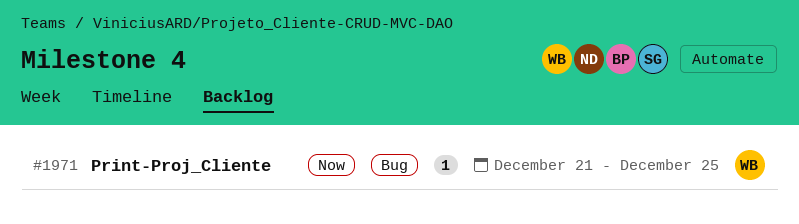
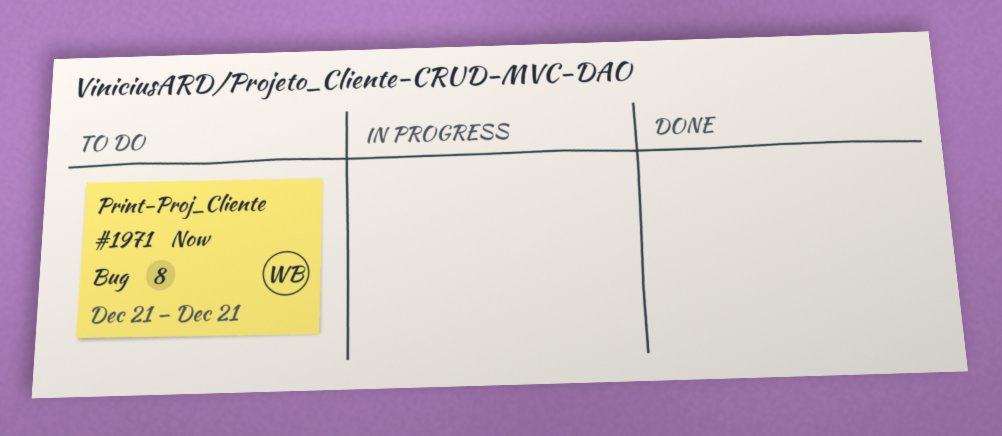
#1971, estimate: 1 -> 8
#1971, due: Dec 25 -> Dec 21

